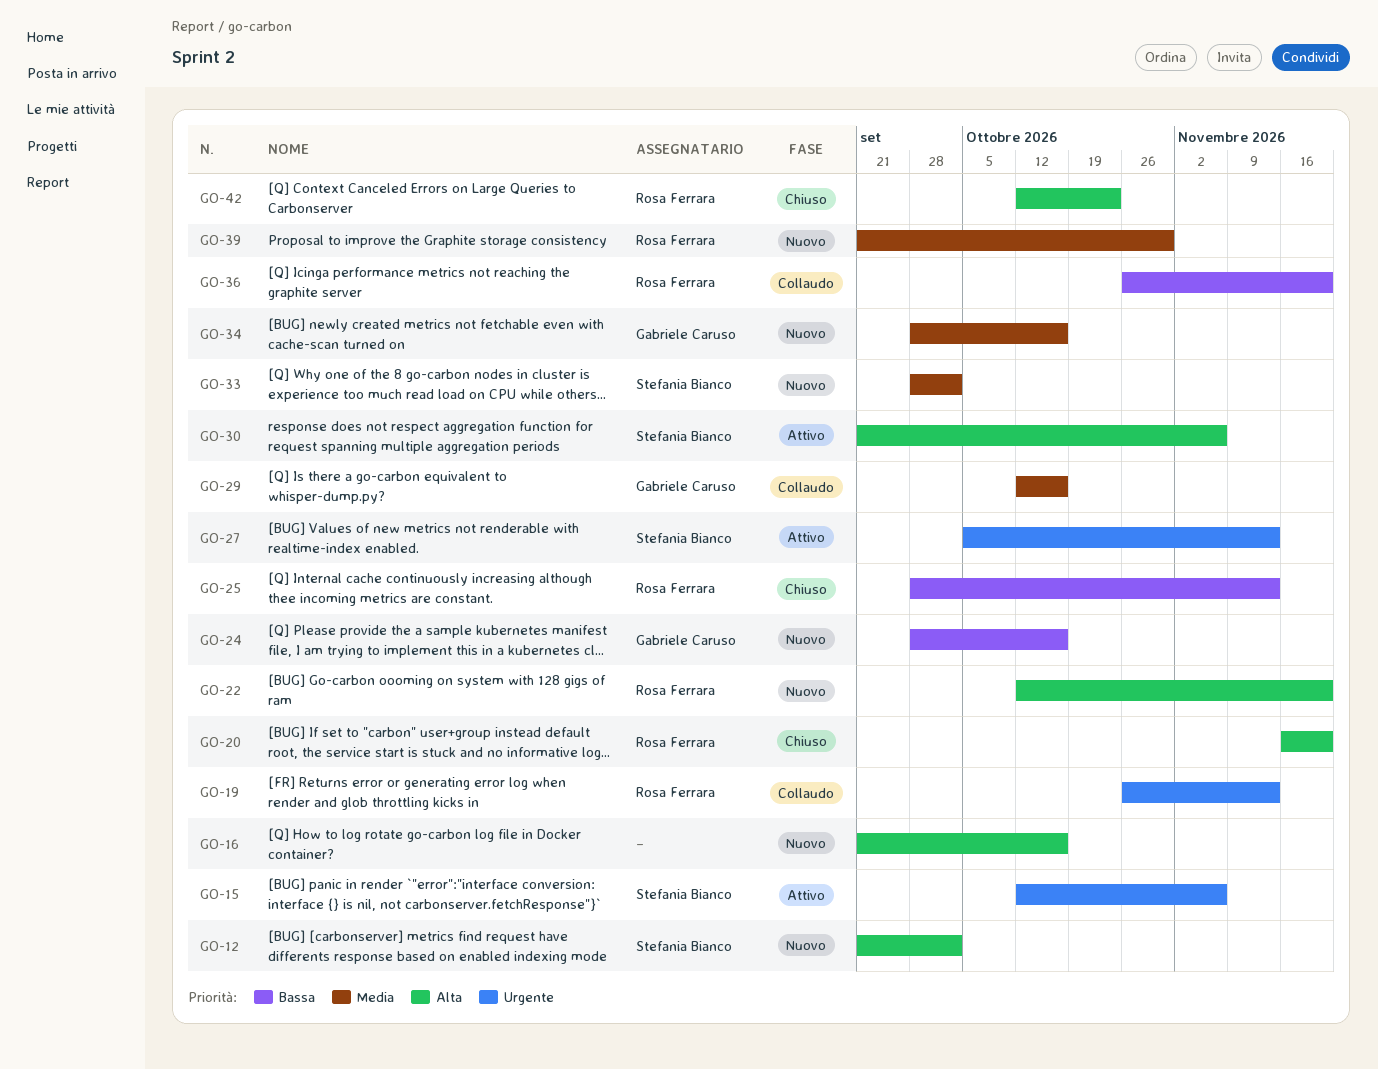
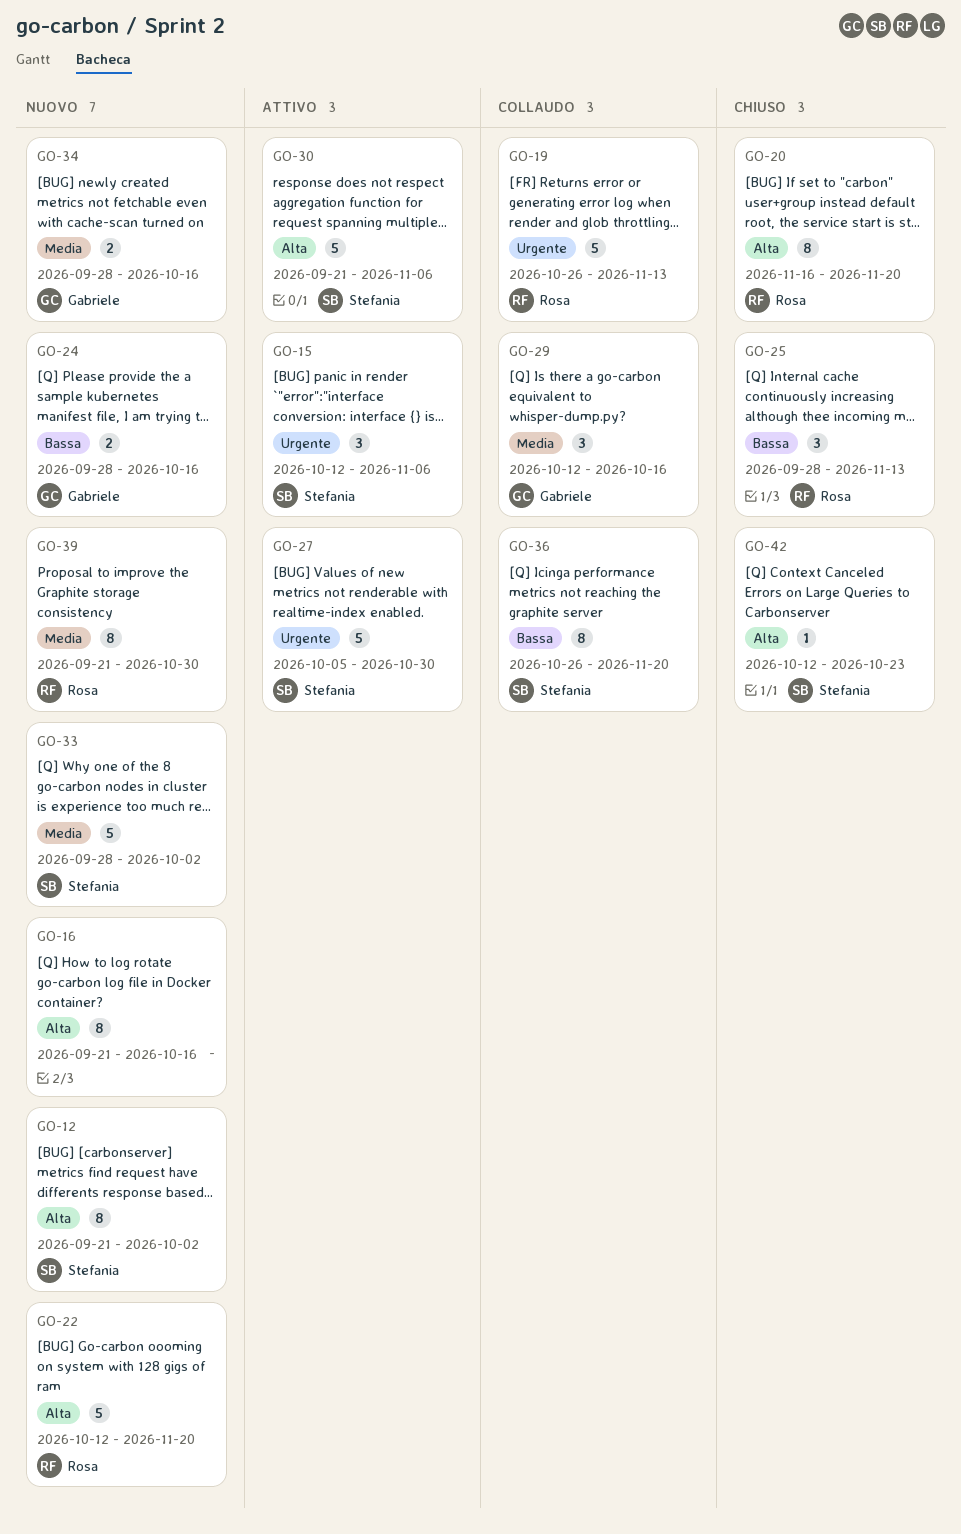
GO-27, due: Nov 13 -> Oct 30
GO-36, owner: Rosa Ferrara -> Stefania Bianco
GO-42, owner: Rosa Ferrara -> Stefania Bianco

